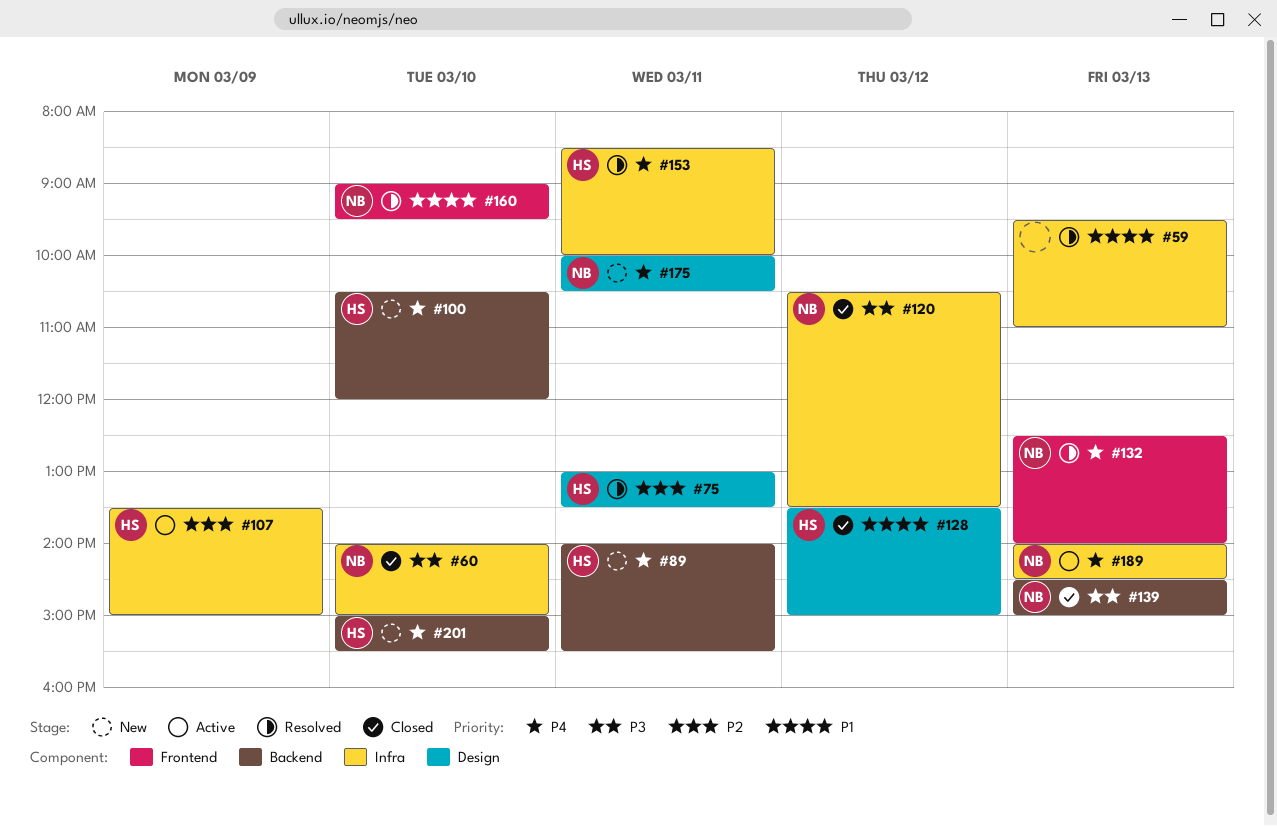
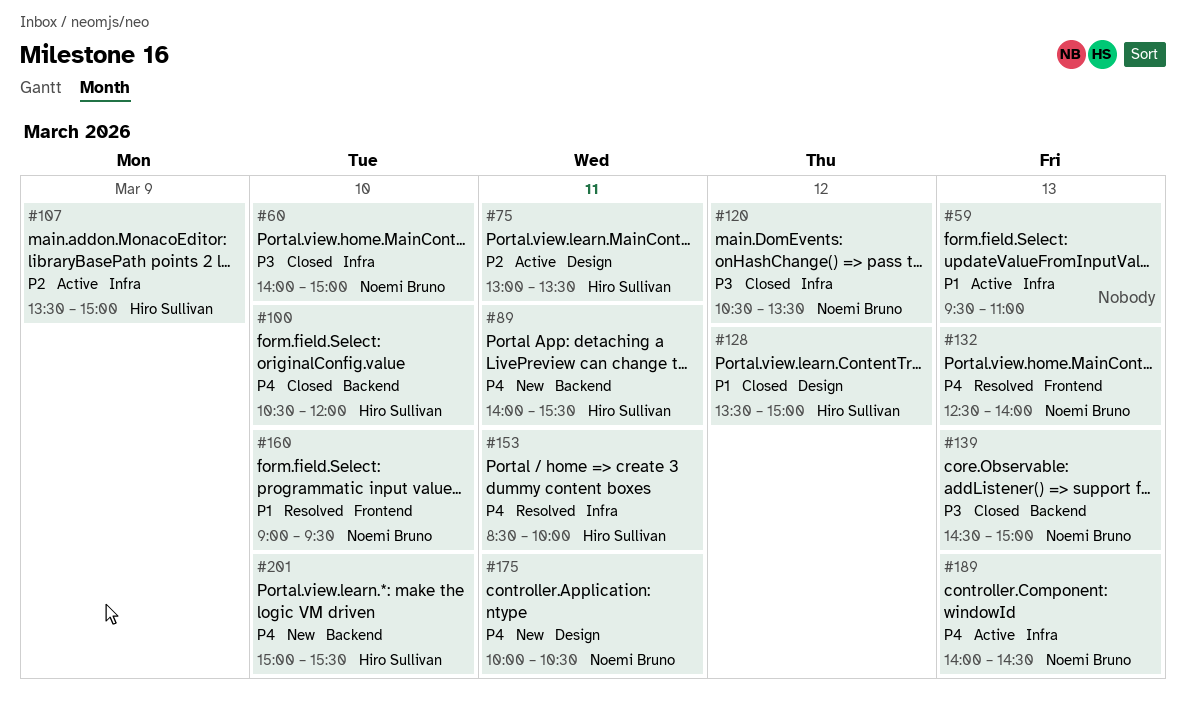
#59, status: Resolved -> Active
#75, status: Resolved -> Active
#100, status: New -> Closed

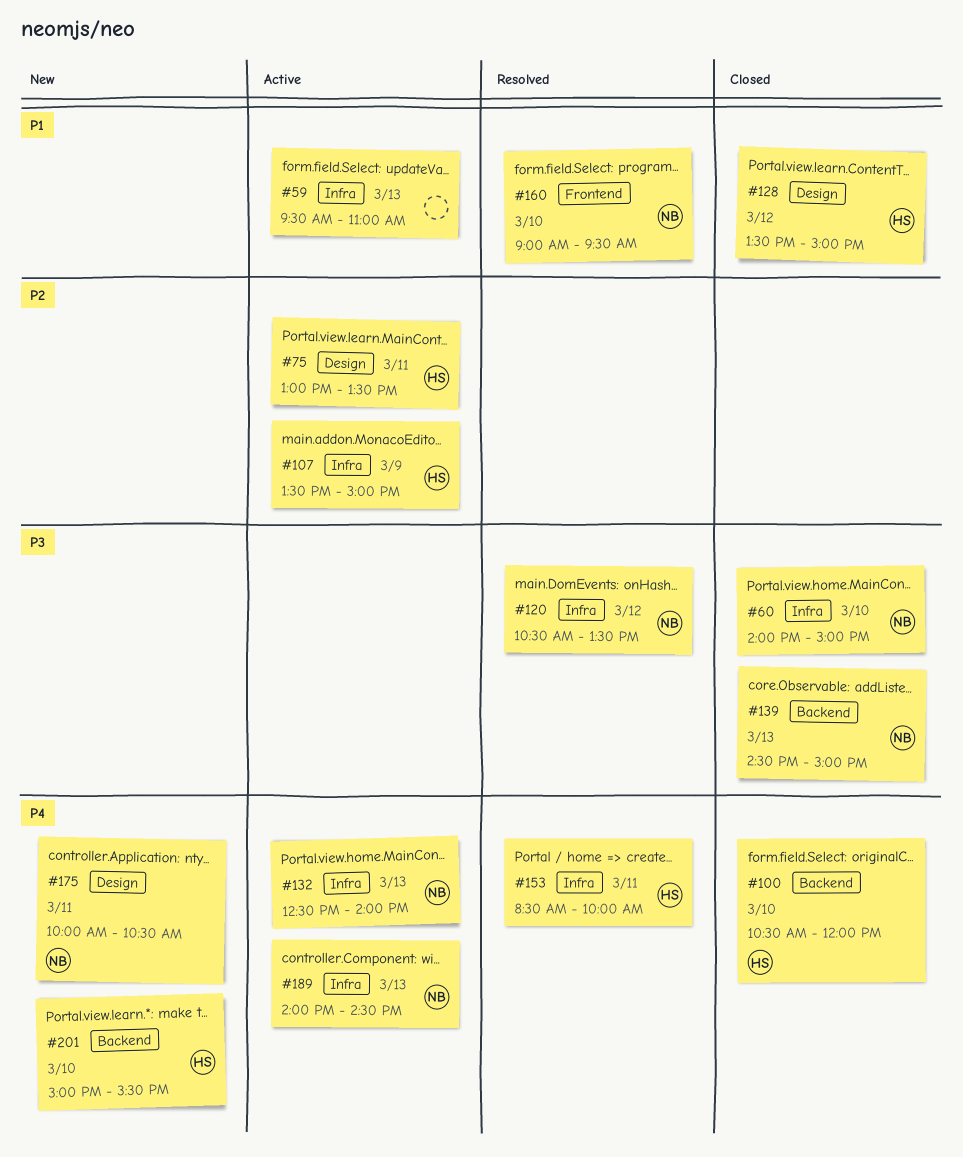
#89: present -> none
#120, status: Closed -> Resolved
#132, status: Resolved -> Active
#132, label: Frontend -> Infra

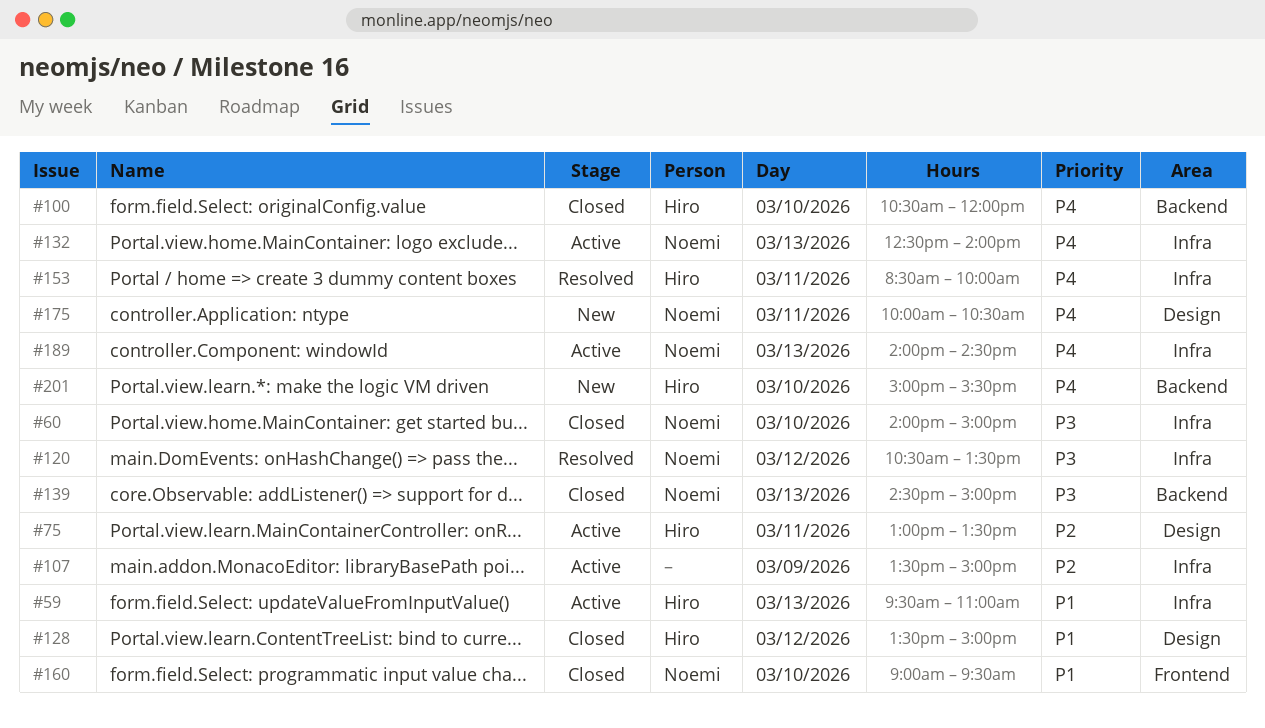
#59, owner: none -> Hiro
#107, owner: Hiro -> none
#160, status: Resolved -> Closed

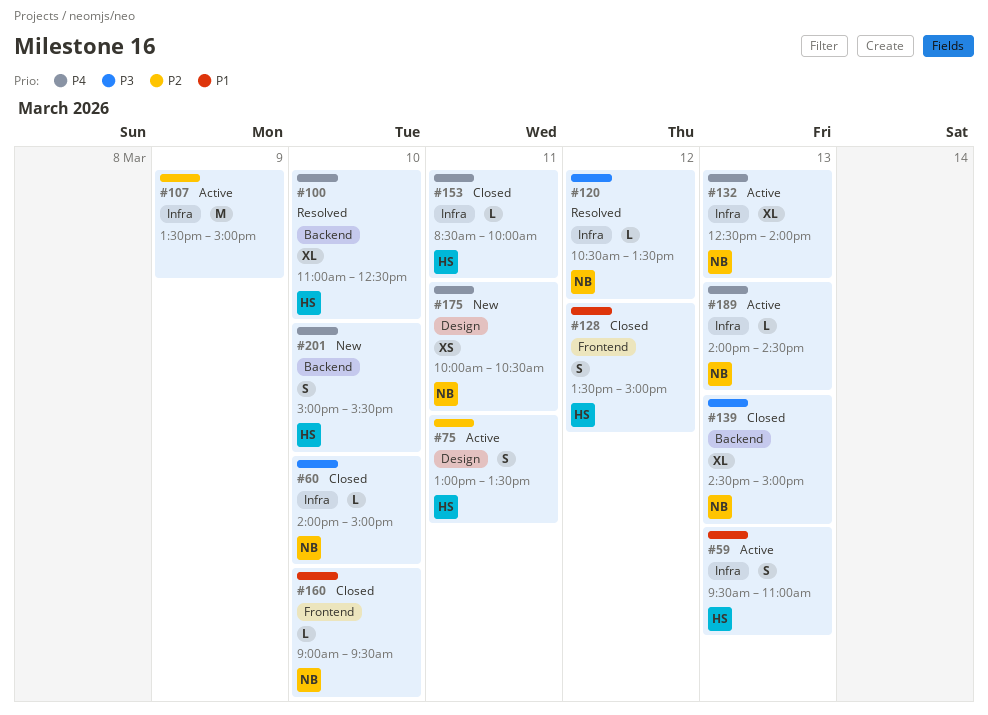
#100, status: Closed -> Resolved
#100, begins: 10:30 -> 11:00
#100, ends: 12:00 -> 12:30
#128, label: Design -> Frontend
#153, status: Resolved -> Closed

